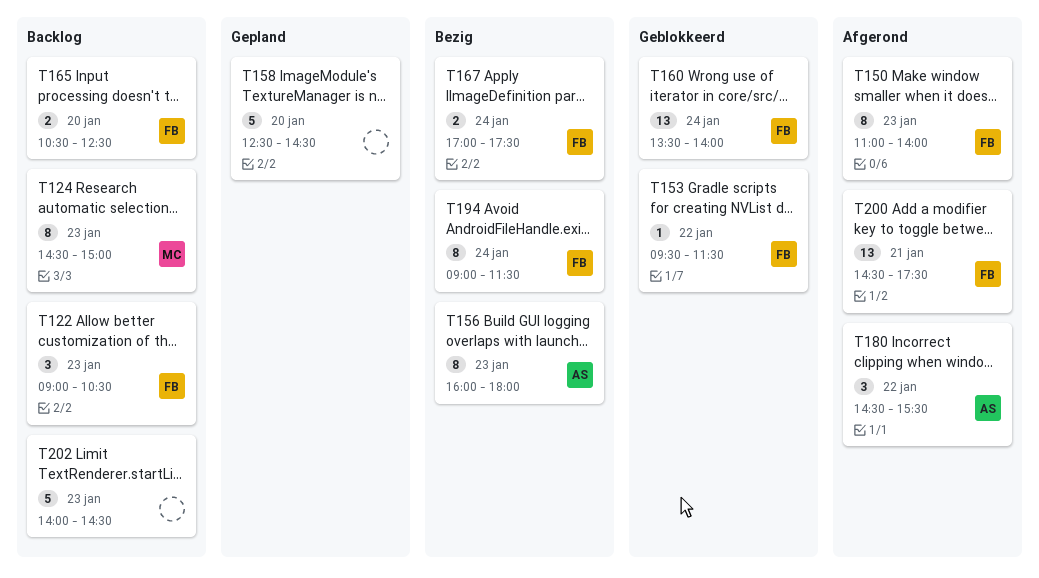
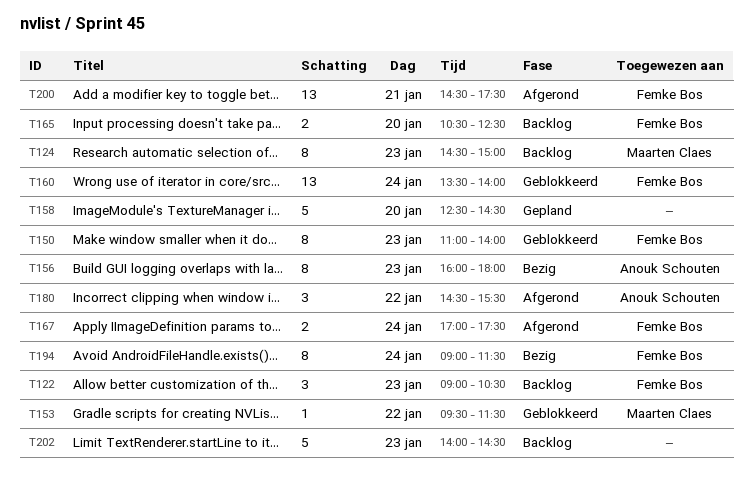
T150, status: Afgerond -> Geblokkeerd
T153, owner: Femke Bos -> Maarten Claes
T167, status: Bezig -> Afgerond

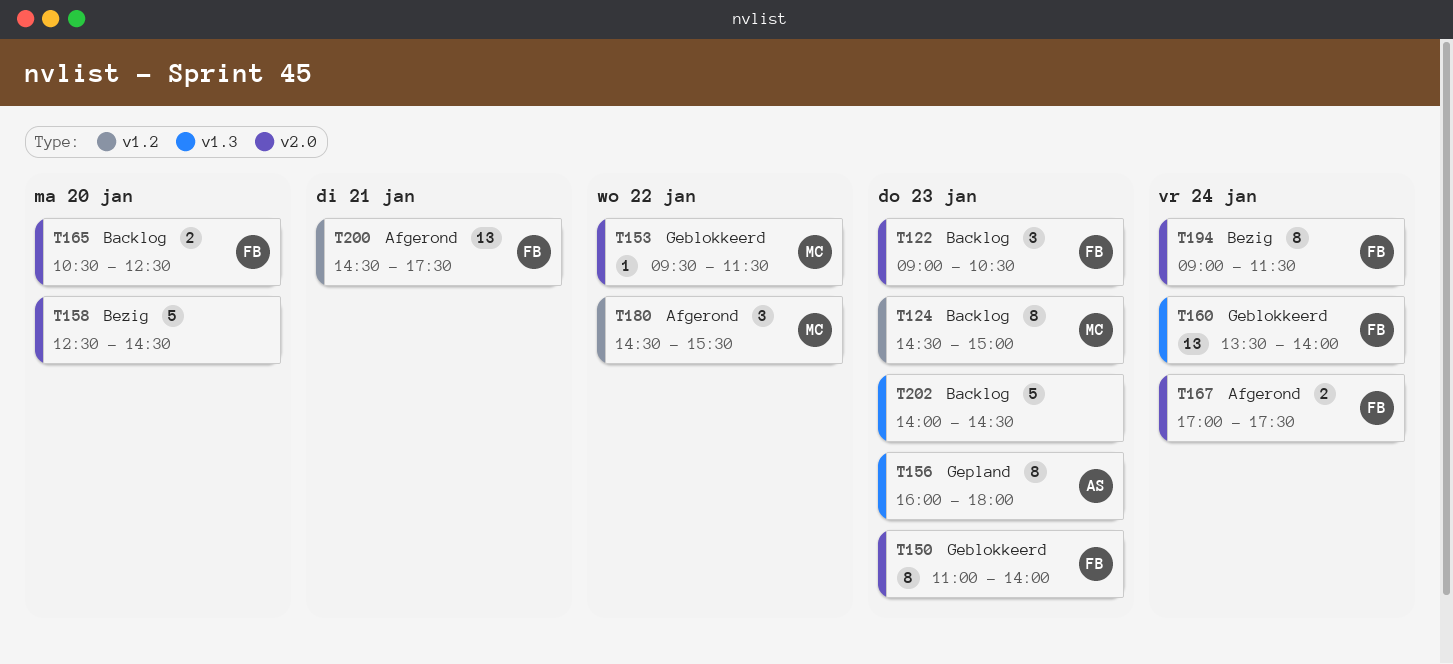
T156, status: Bezig -> Gepland
T158, status: Gepland -> Bezig
T180, owner: Anouk Schouten -> Maarten Claes

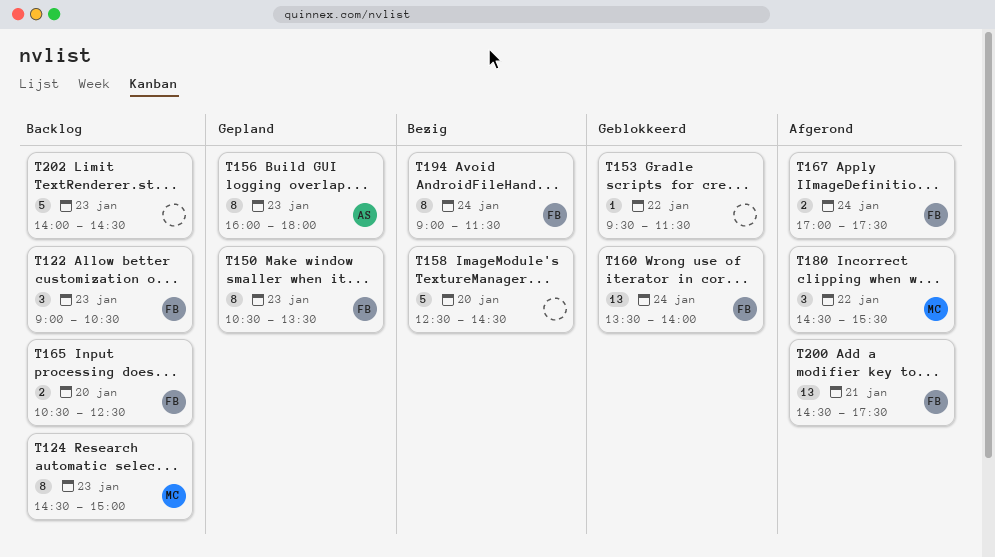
T150, status: Geblokkeerd -> Gepland
T150, begins: 11:00 -> 10:30
T150, ends: 14:00 -> 13:30
T153, owner: MC -> none

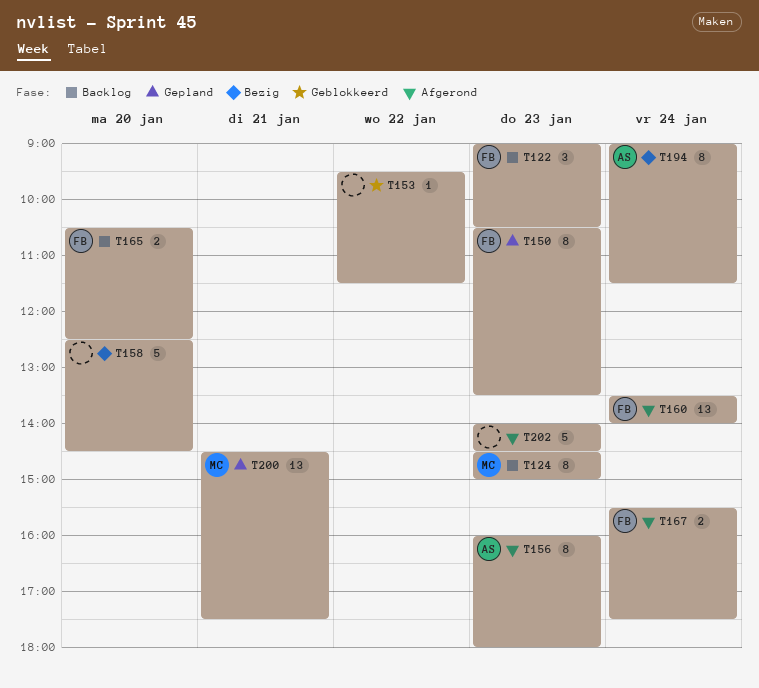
T156, status: Gepland -> Afgerond
T160, status: Geblokkeerd -> Afgerond
T167, begins: 17:00 -> 15:30
T180: present -> none
T194, owner: FB -> AS
T200, status: Afgerond -> Gepland
T200, owner: FB -> MC
T202, status: Backlog -> Afgerond

